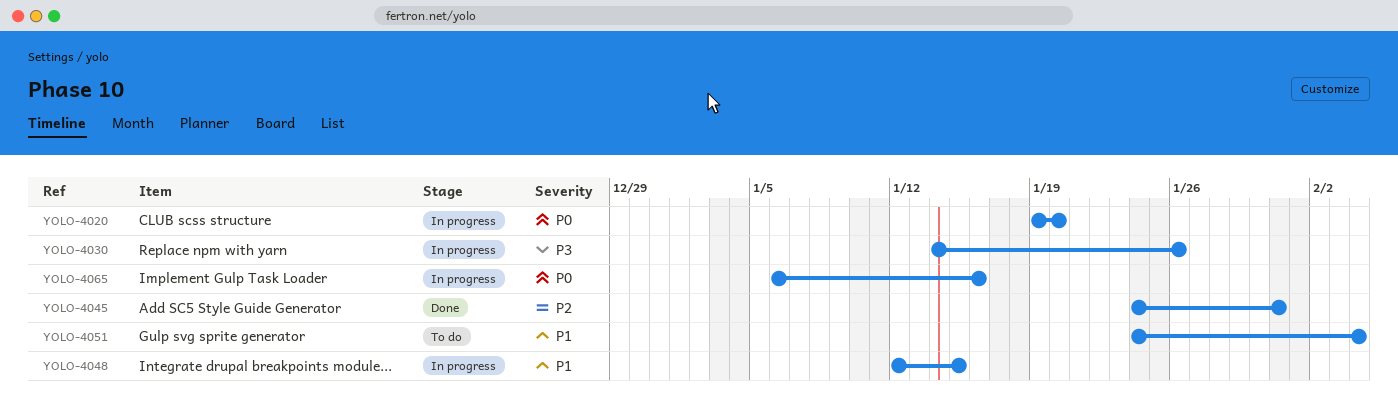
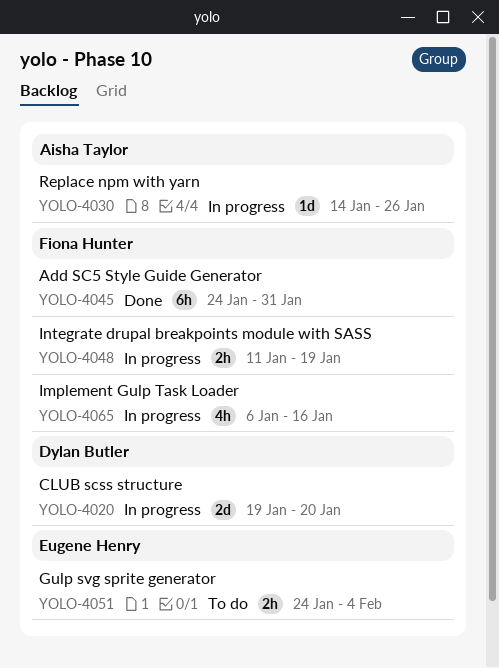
YOLO-4048, start: Jan 12 -> Jan 11
YOLO-4048, due: Jan 15 -> Jan 19

